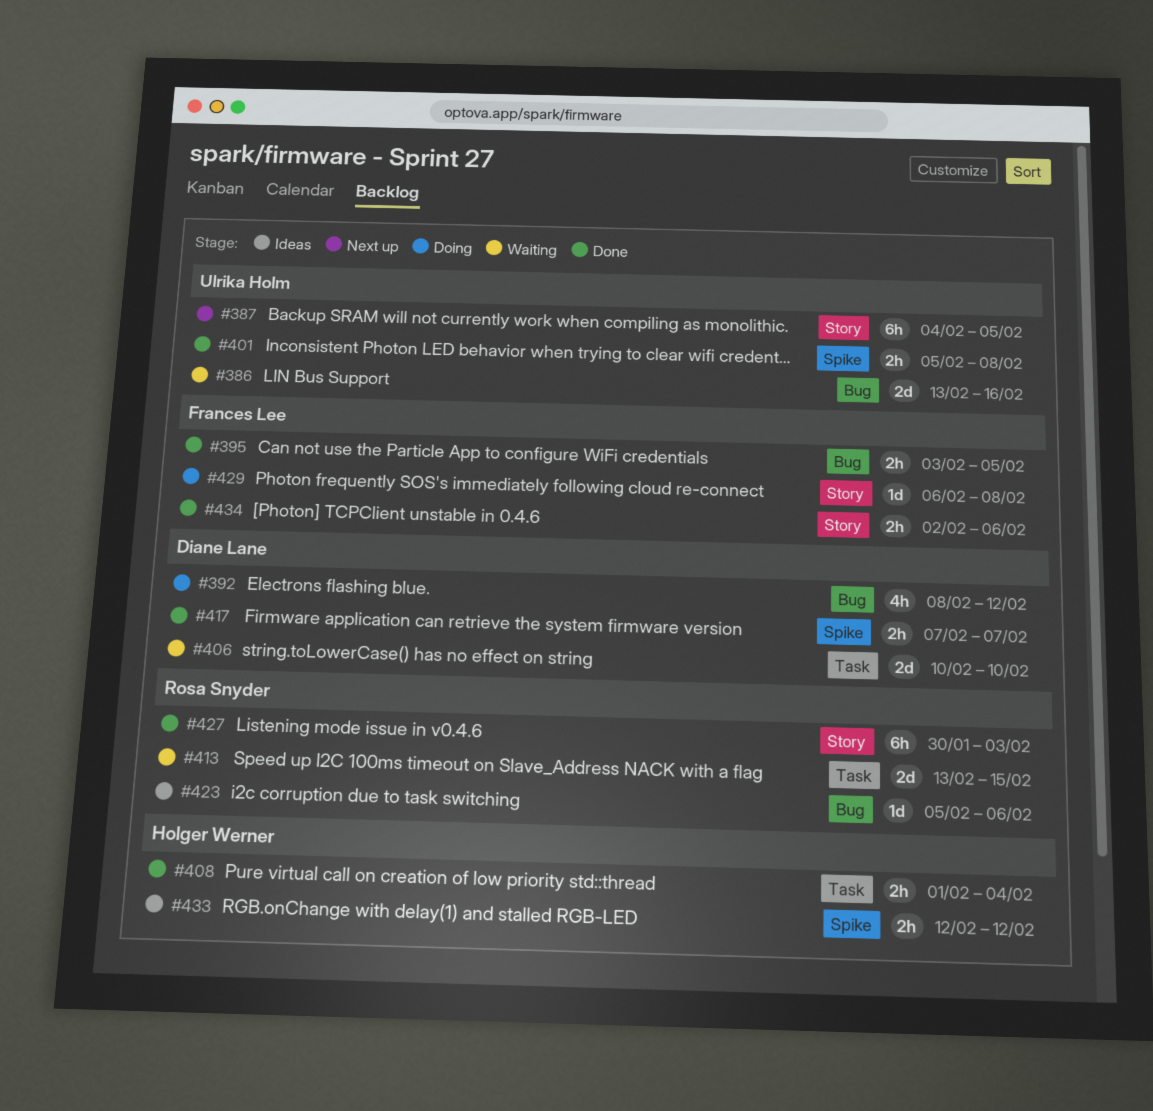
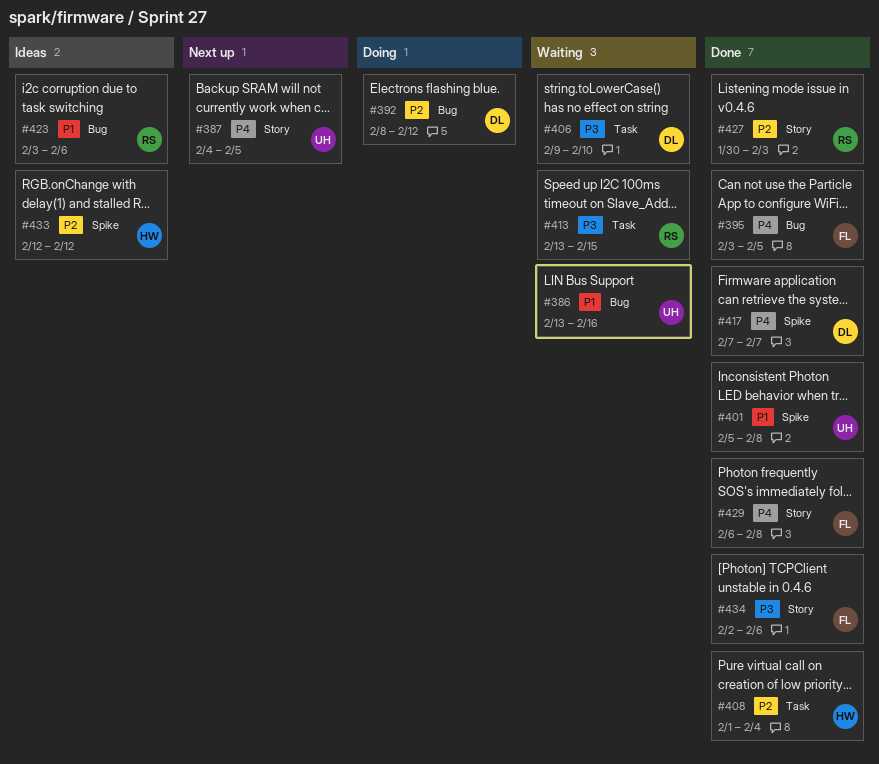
#406, start: Feb 10 -> Feb 9
#423, start: Feb 5 -> Feb 3
#429, status: Doing -> Done

